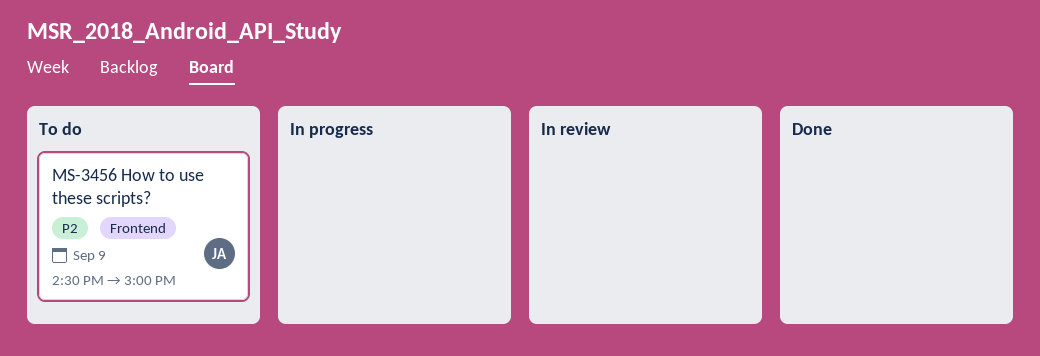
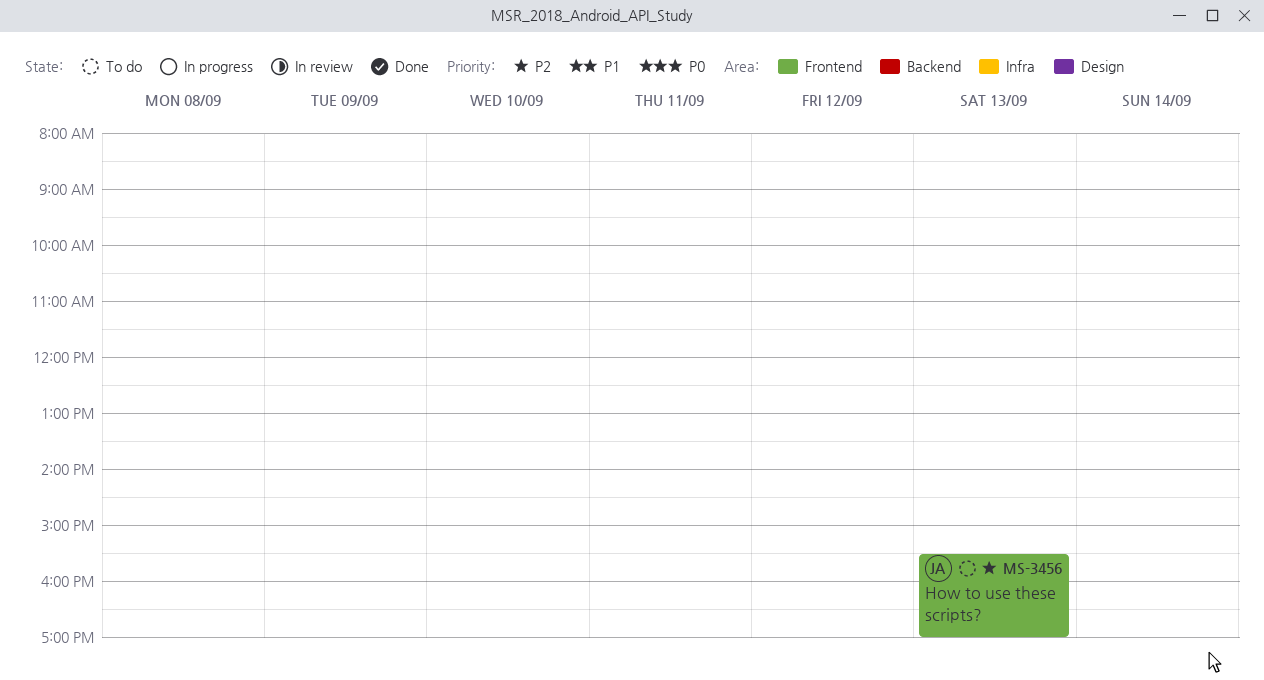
MS-3456, day: Sep 9 -> Sep 13
MS-3456, begins: 14:30 -> 15:30
MS-3456, ends: 15:00 -> 17:00

